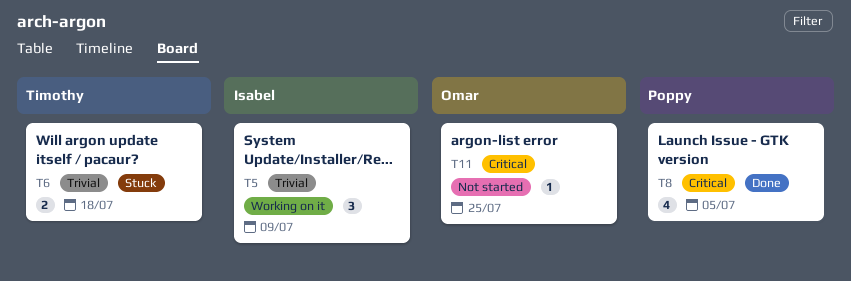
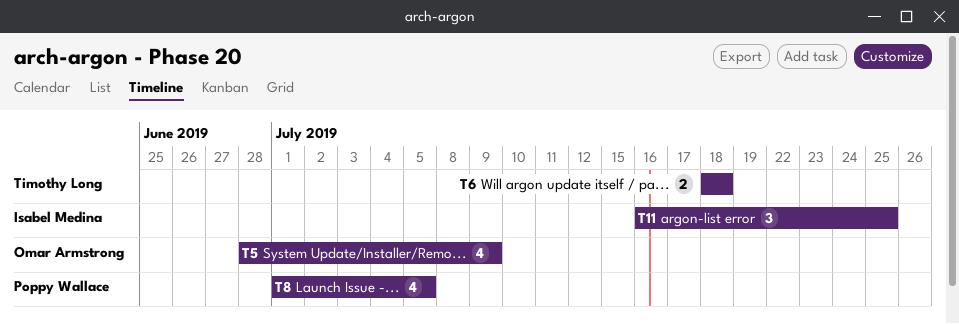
T5, owner: Isabel Medina -> Omar Armstrong
T5, estimate: 3 -> 4
T11, owner: Omar Armstrong -> Isabel Medina
T11, estimate: 1 -> 3

